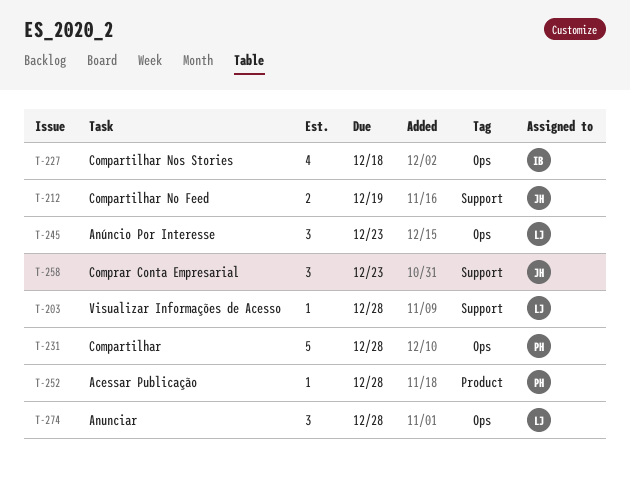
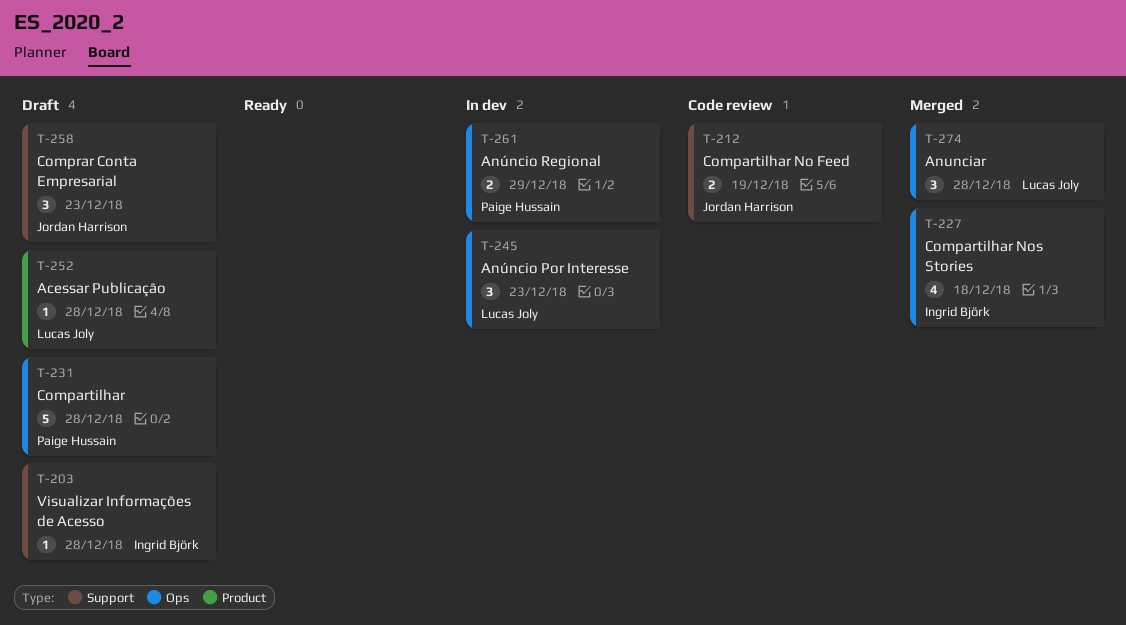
T-203, owner: Lucas Joly -> Ingrid Björk
T-252, owner: Paige Hussain -> Lucas Joly
T-261: none -> present

